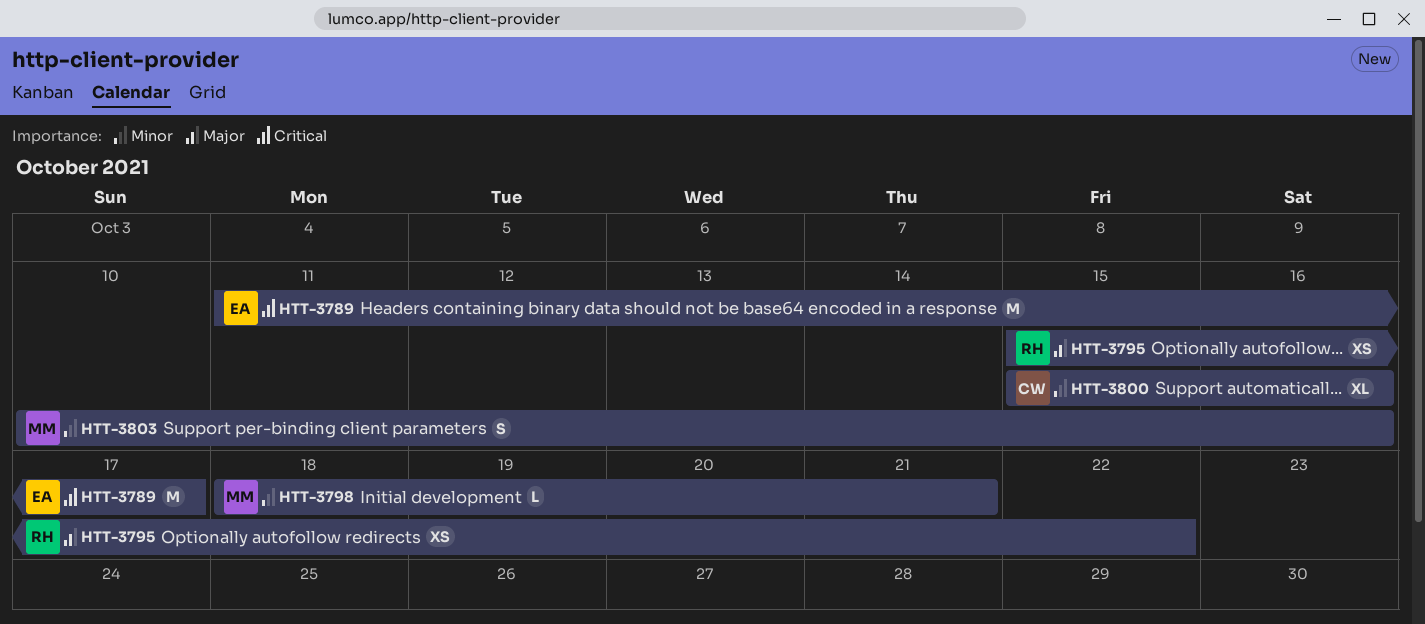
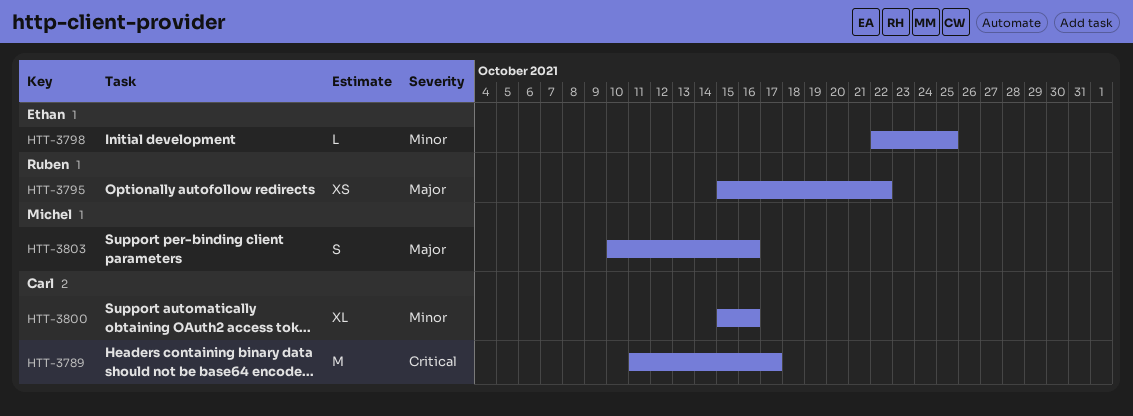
HTT-3789, owner: Ethan -> Carl
HTT-3798, owner: Michel -> Ethan
HTT-3798, start: Oct 18 -> Oct 22
HTT-3798, due: Oct 21 -> Oct 25
HTT-3803, priority: Minor -> Major

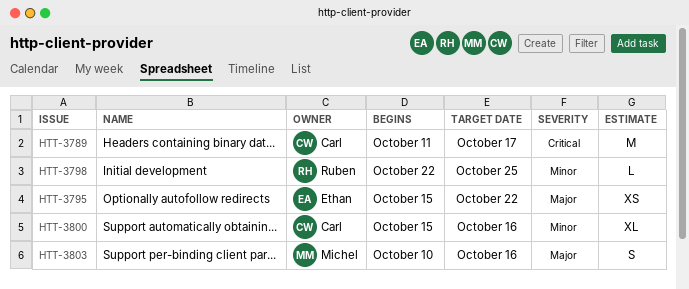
HTT-3795, owner: Ruben -> Ethan
HTT-3798, owner: Ethan -> Ruben

